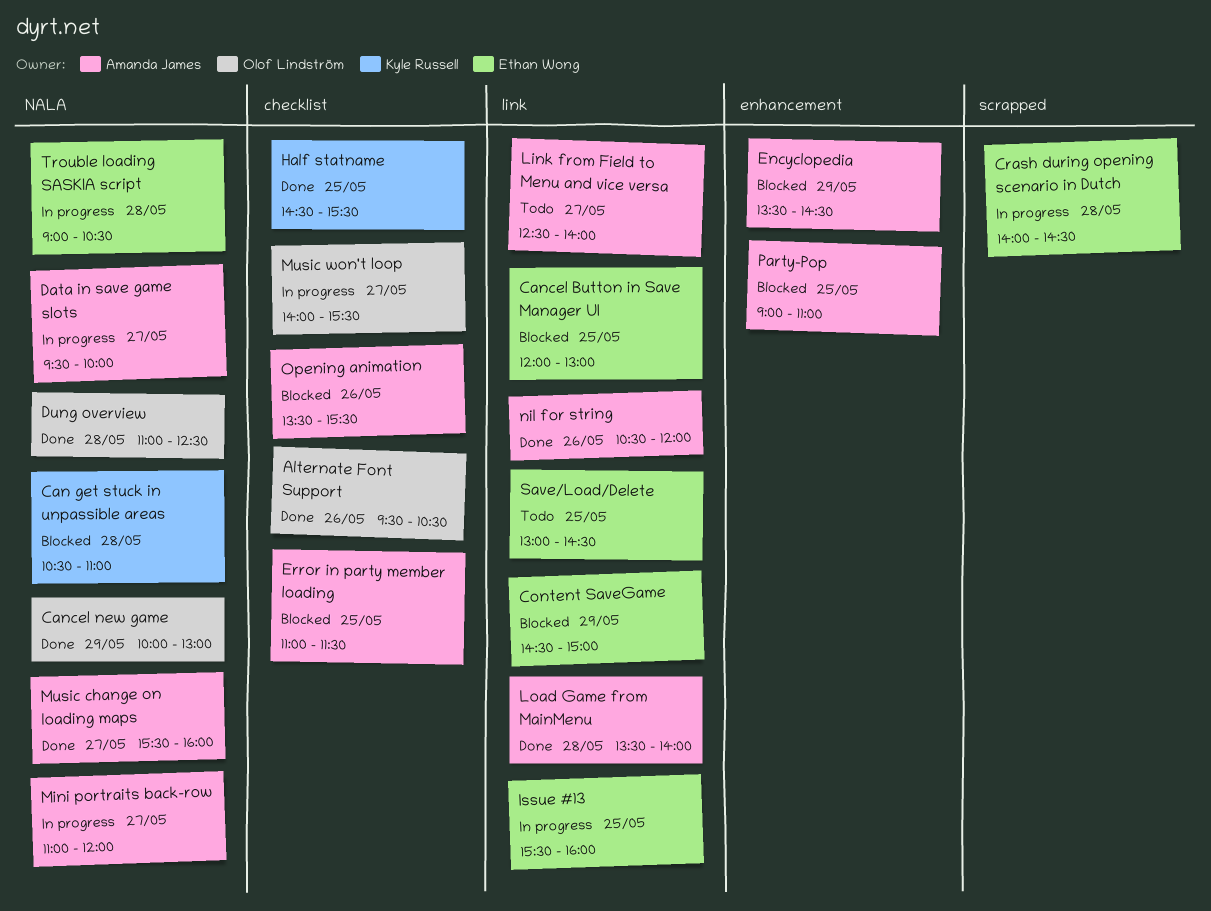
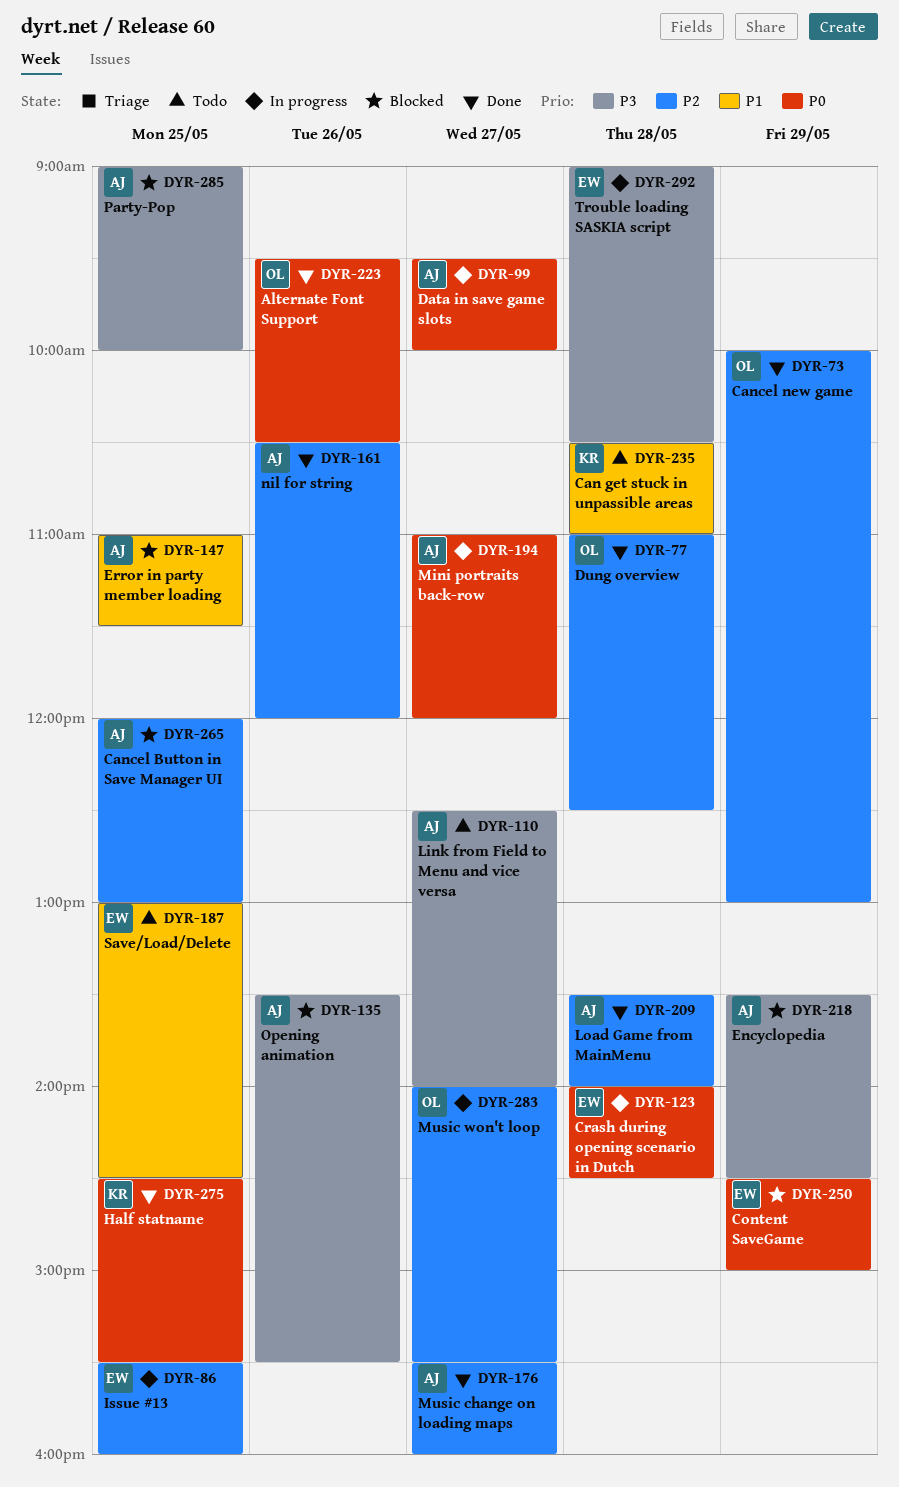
Can get stuck in unpassible areas, status: Blocked -> Todo
Cancel Button in Save Manager UI, owner: Ethan Wong -> Amanda James
Party-Pop, ends: 11:00 -> 10:00

